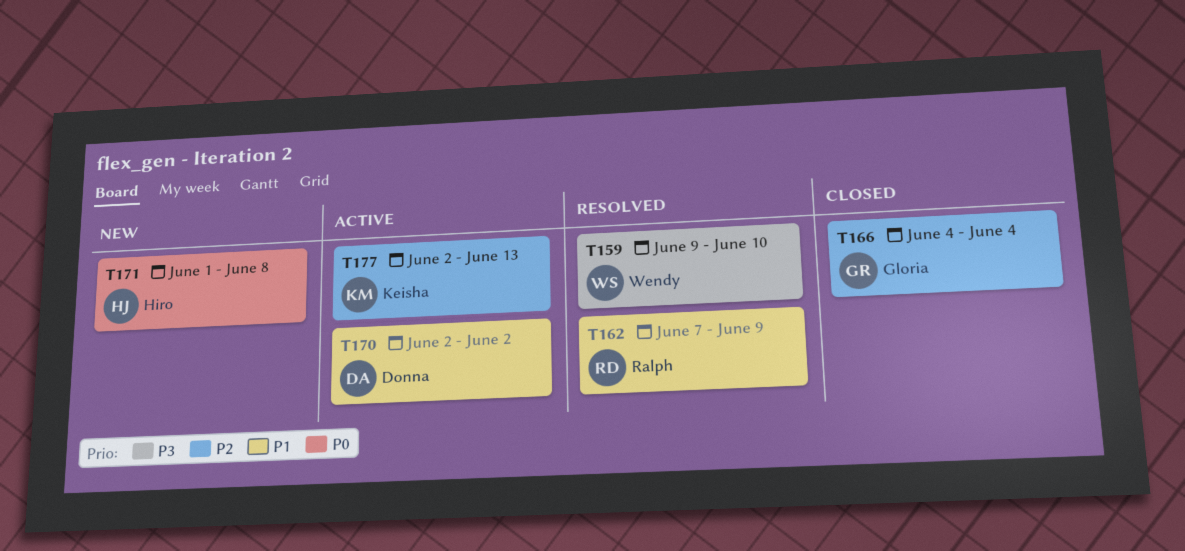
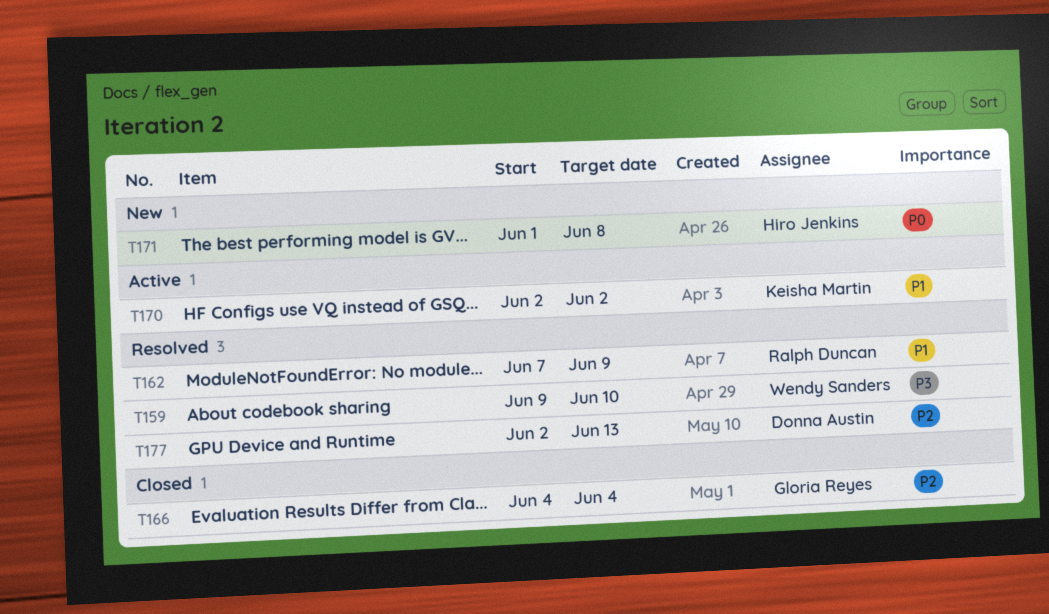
T170, owner: Donna Austin -> Keisha Martin
T177, status: Active -> Resolved
T177, owner: Keisha Martin -> Donna Austin

